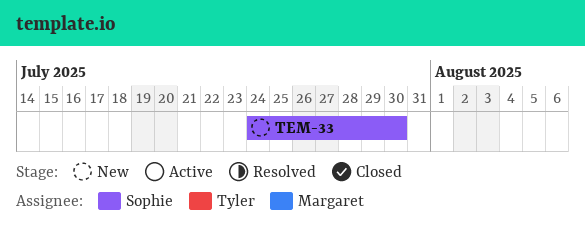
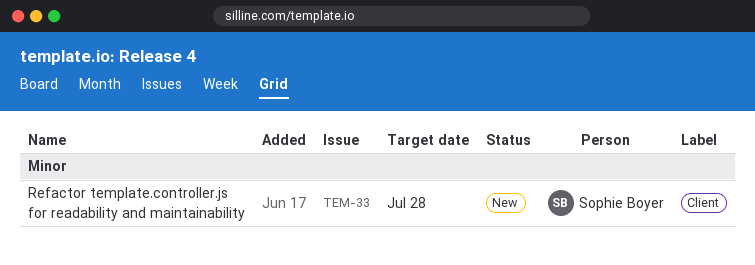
TEM-33, due: Jul 30 -> Jul 28

